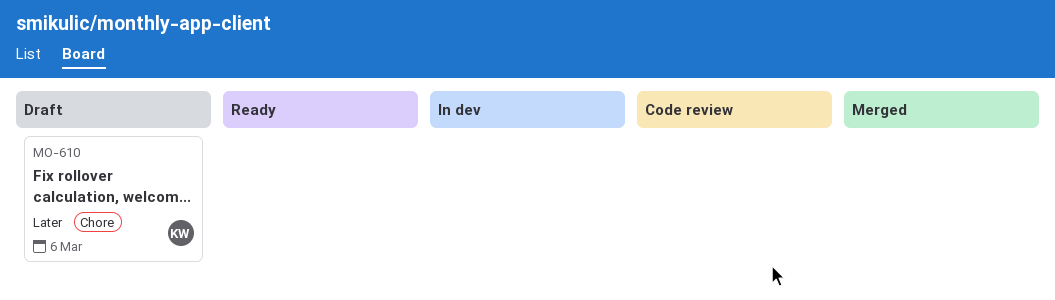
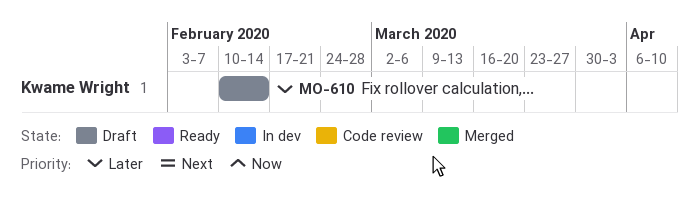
MO-610, due: Mar 6 -> Feb 14

